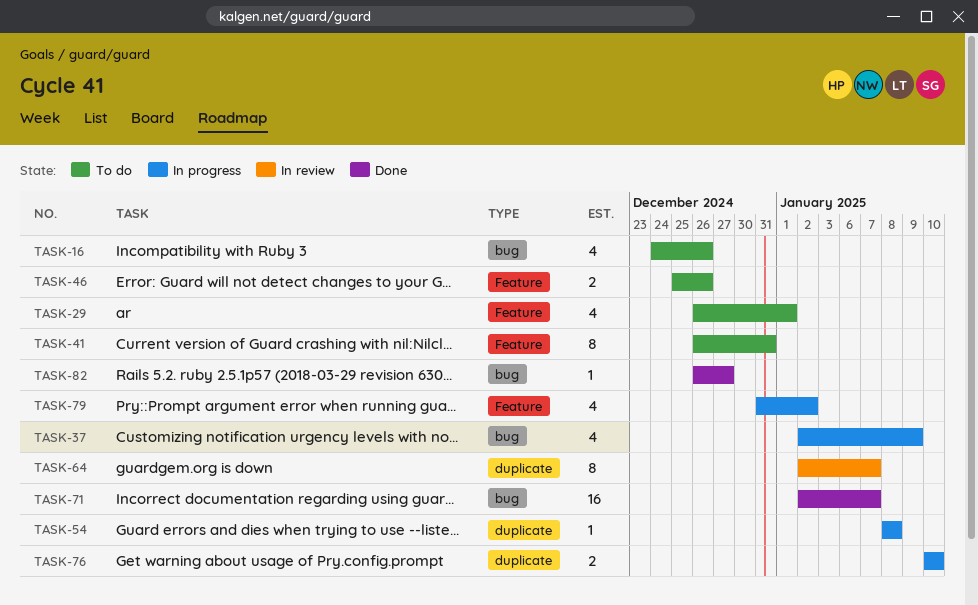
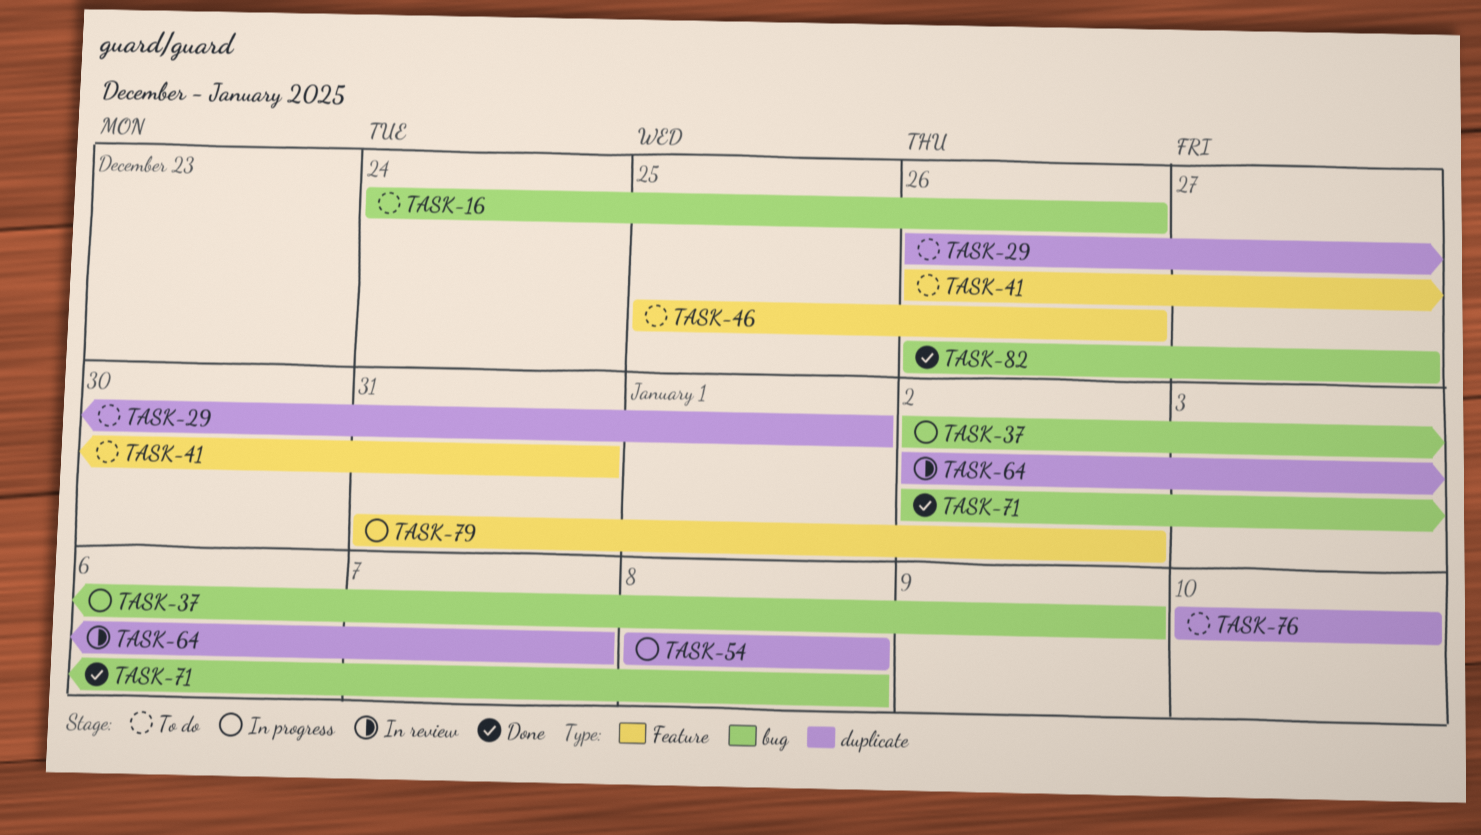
TASK-29, label: Feature -> duplicate
TASK-71, due: Jan 7 -> Jan 8
TASK-76, status: In progress -> To do

